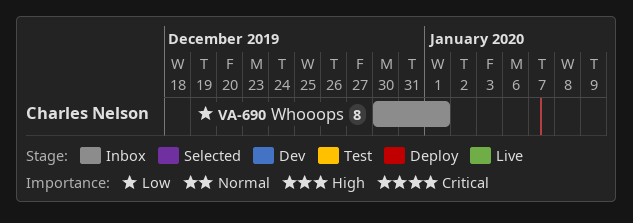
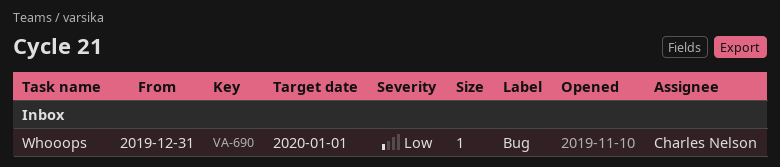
VA-690, estimate: 8 -> 1
VA-690, start: Dec 30 -> Dec 31

